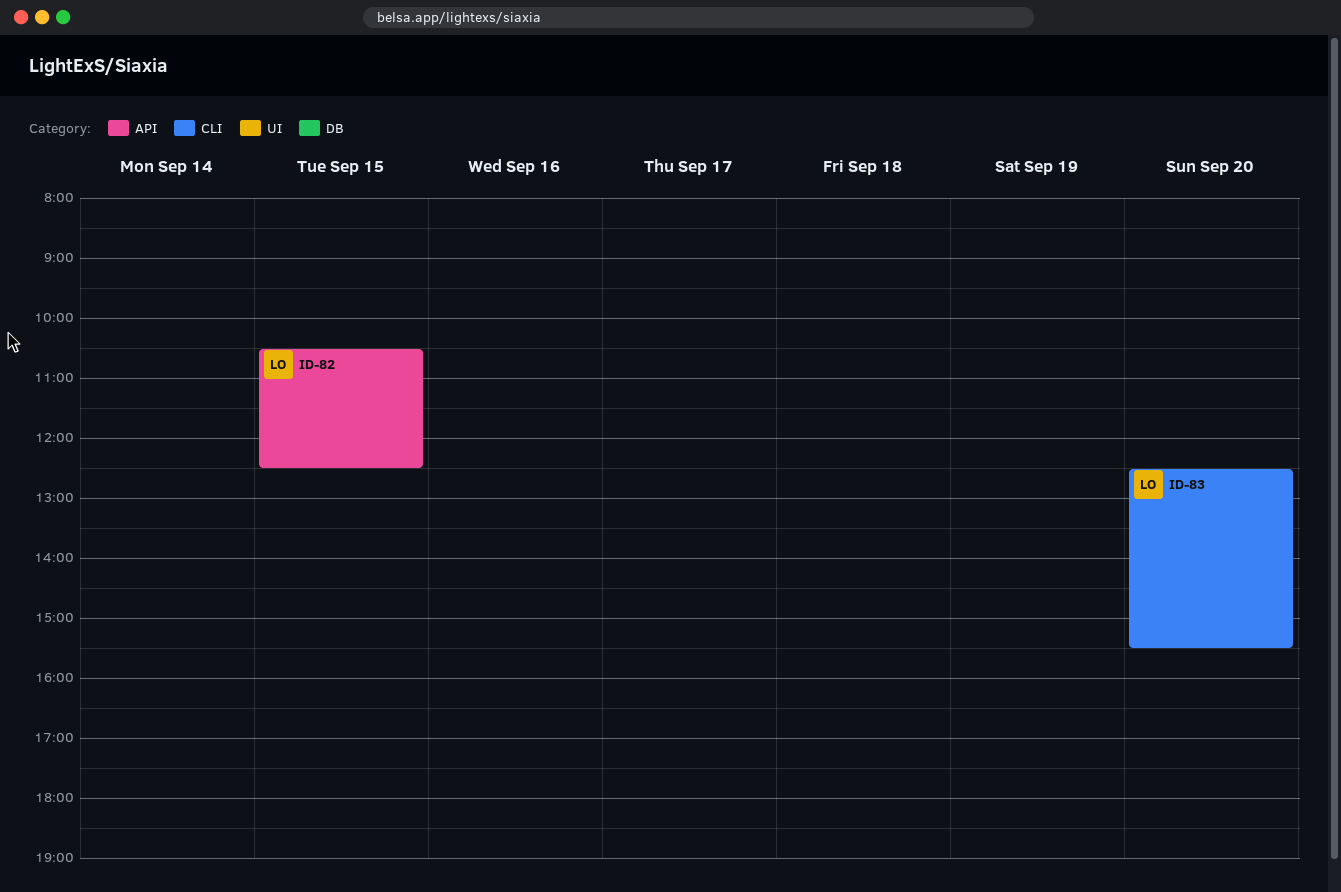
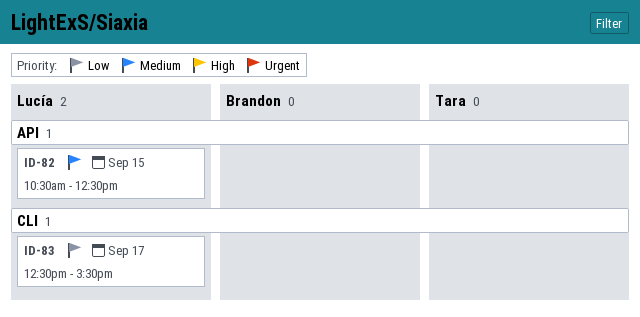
ID-83, day: Sep 20 -> Sep 17

